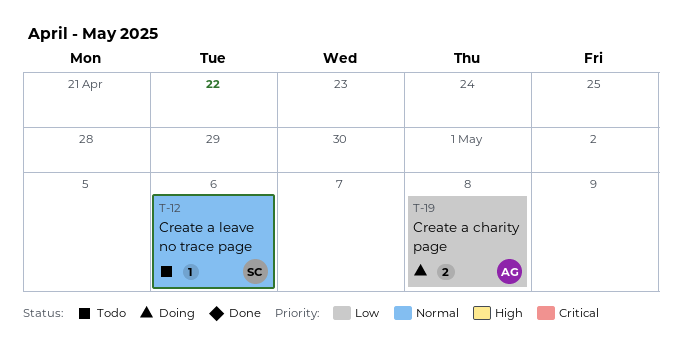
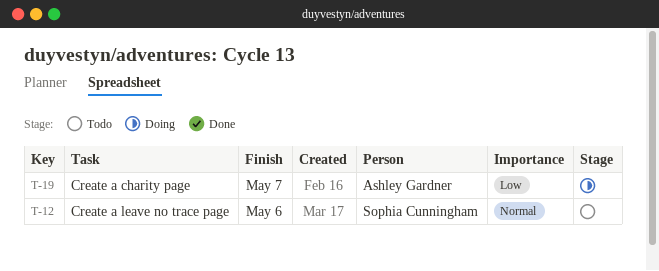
T-19, due: May 8 -> May 7

